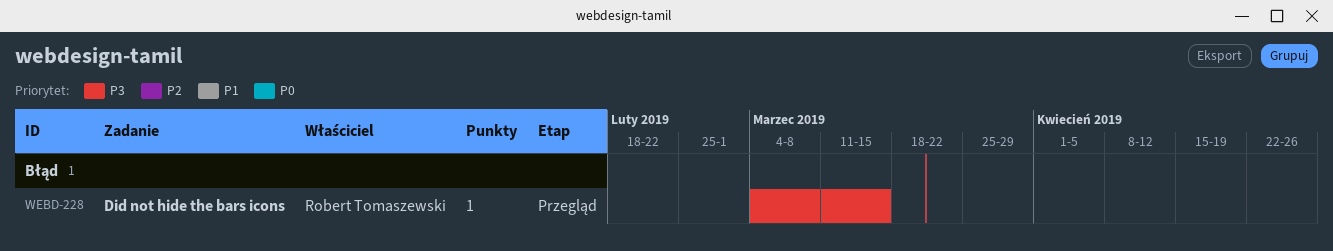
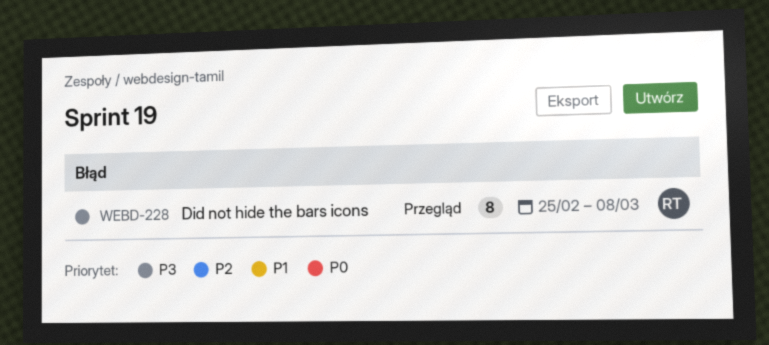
WEBD-228, estimate: 1 -> 8
WEBD-228, start: Mar 4 -> Feb 25
WEBD-228, due: Mar 15 -> Mar 8

